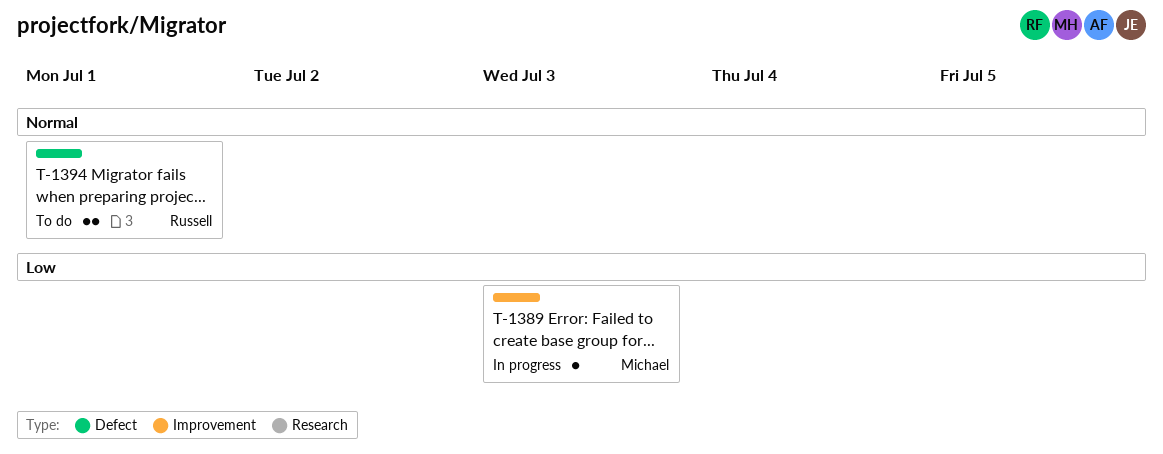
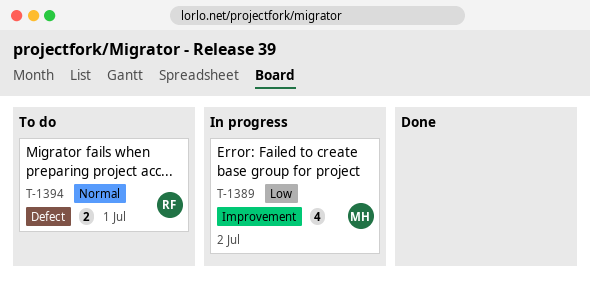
T-1389, estimate: 1 -> 4
T-1389, due: Jul 3 -> Jul 2

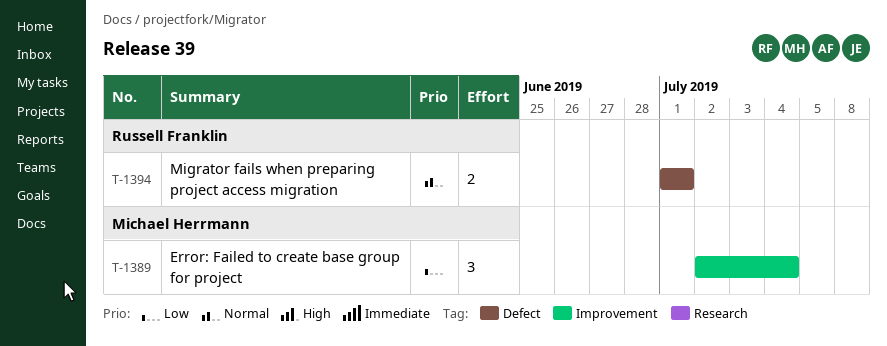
T-1389, estimate: 4 -> 3
T-1389, due: Jul 2 -> Jul 4

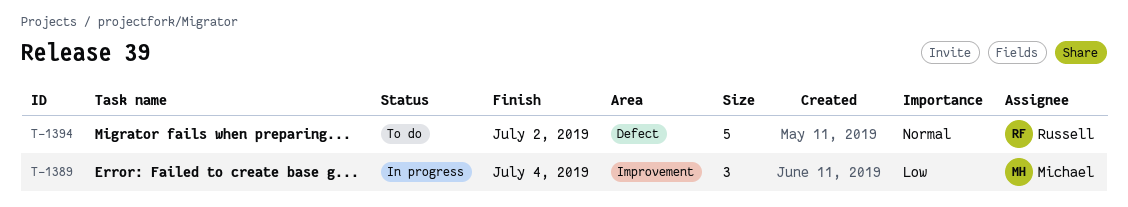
T-1394, estimate: 2 -> 5
T-1394, due: Jul 1 -> Jul 2

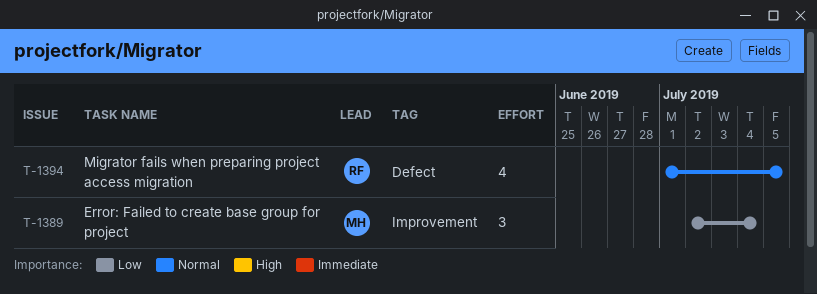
T-1394, estimate: 5 -> 4
T-1394, due: Jul 2 -> Jul 5

